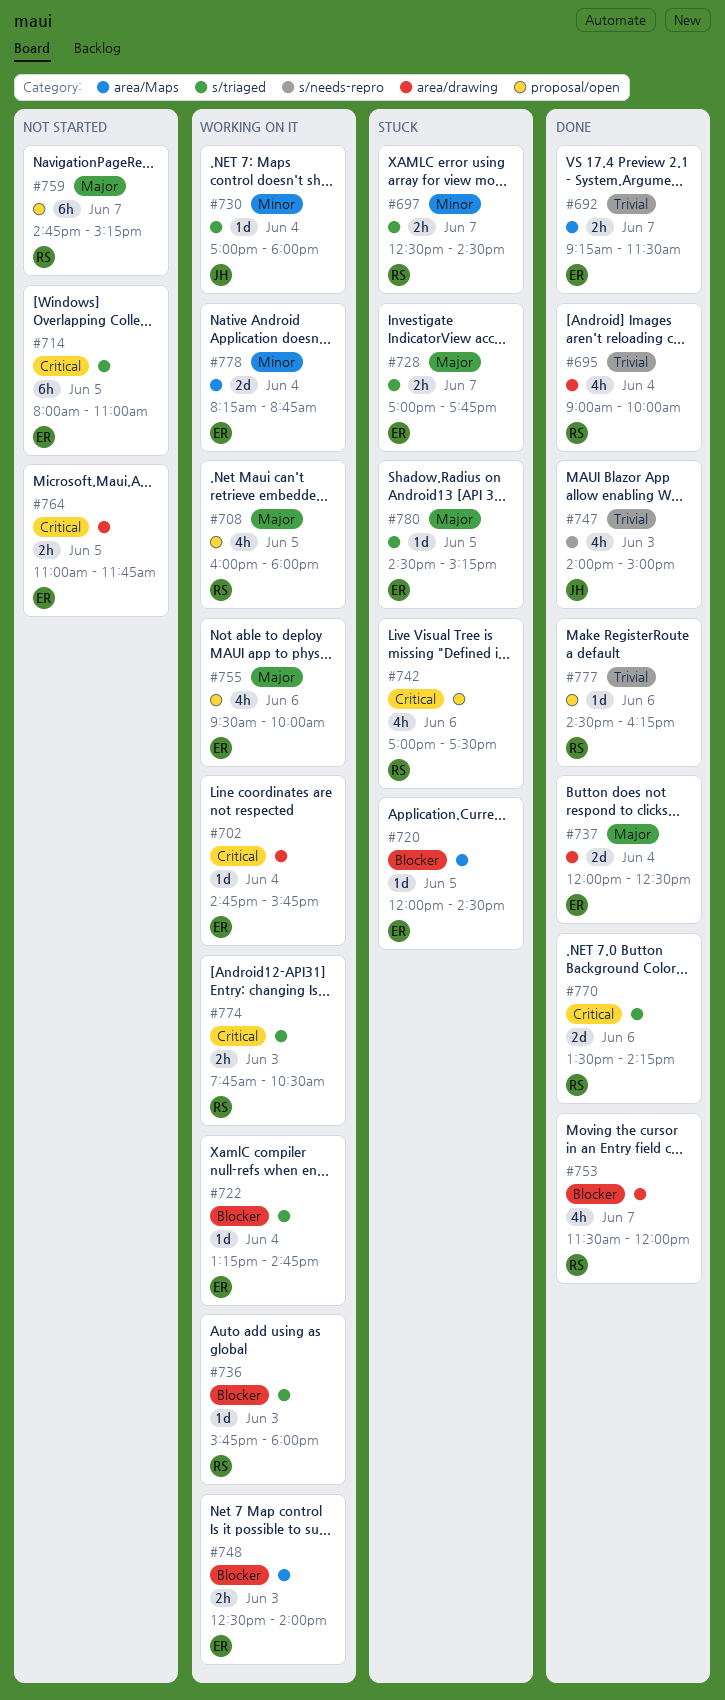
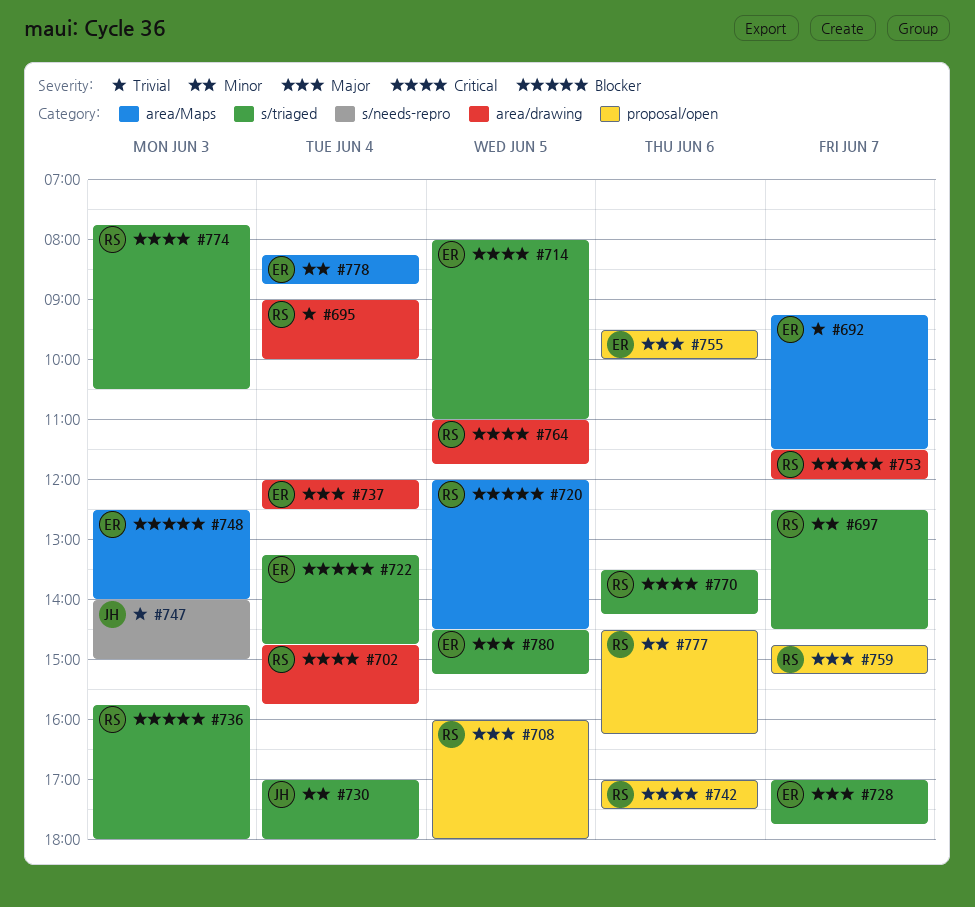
#702, owner: ER -> RS
#720, owner: ER -> RS
#764, owner: ER -> RS
#777, priority: Trivial -> Minor

